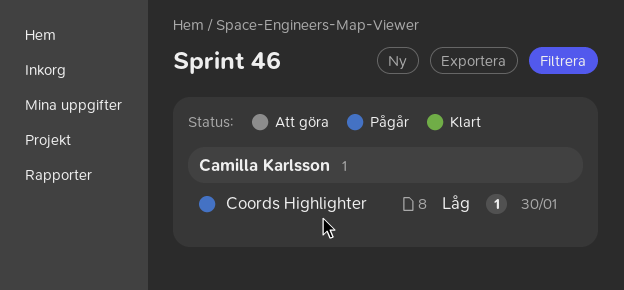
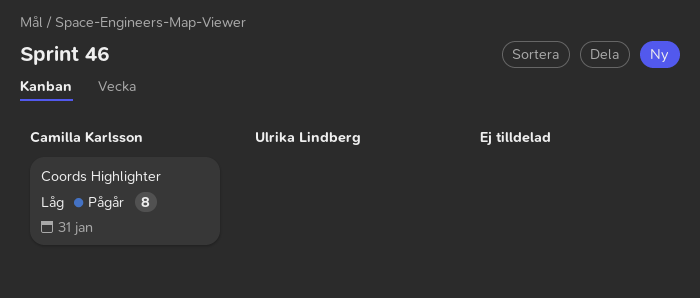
Coords Highlighter, estimate: 1 -> 8
Coords Highlighter, due: Jan 30 -> Jan 31

